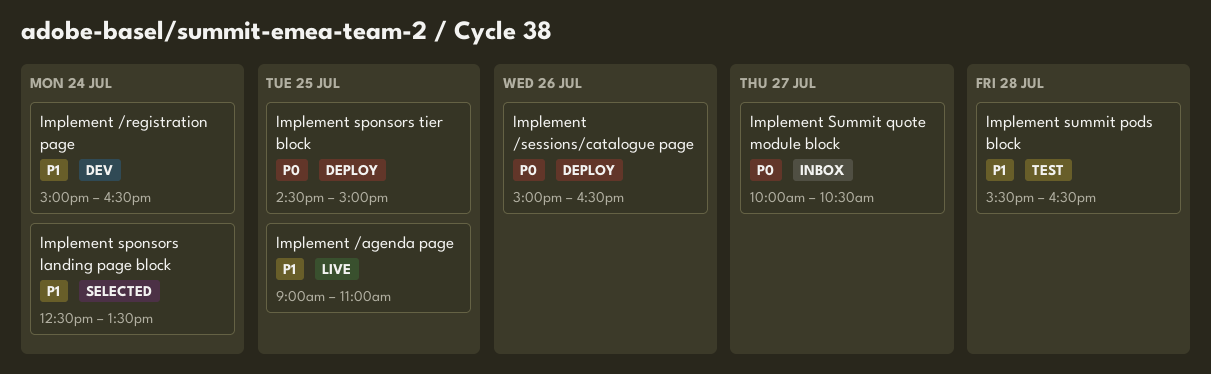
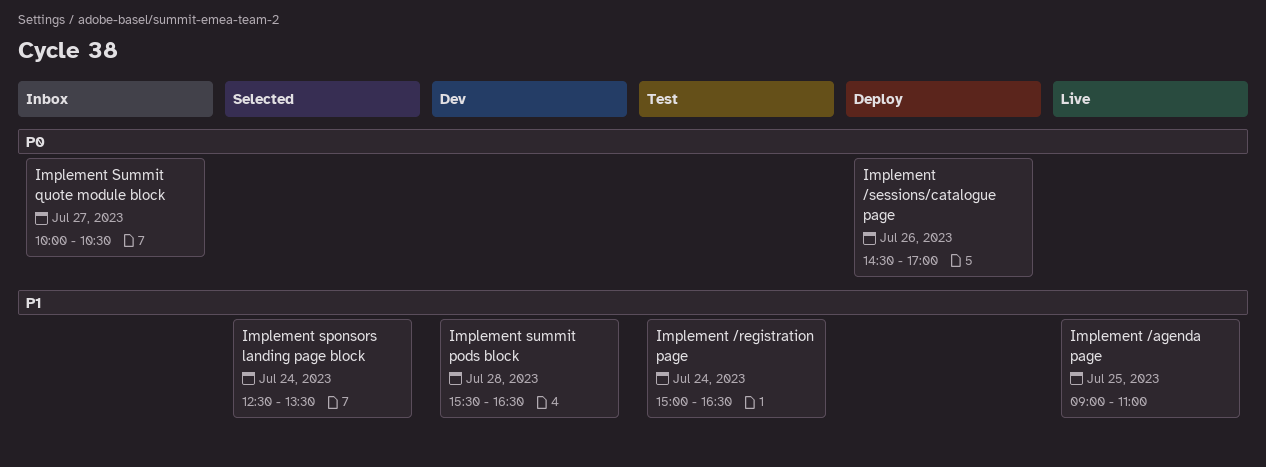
Implement /registration page, status: Dev -> Test
Implement /sessions/catalogue page, begins: 15:00 -> 14:30
Implement /sessions/catalogue page, ends: 16:30 -> 17:00
Implement sponsors tier block: present -> none
Implement summit pods block, status: Test -> Dev

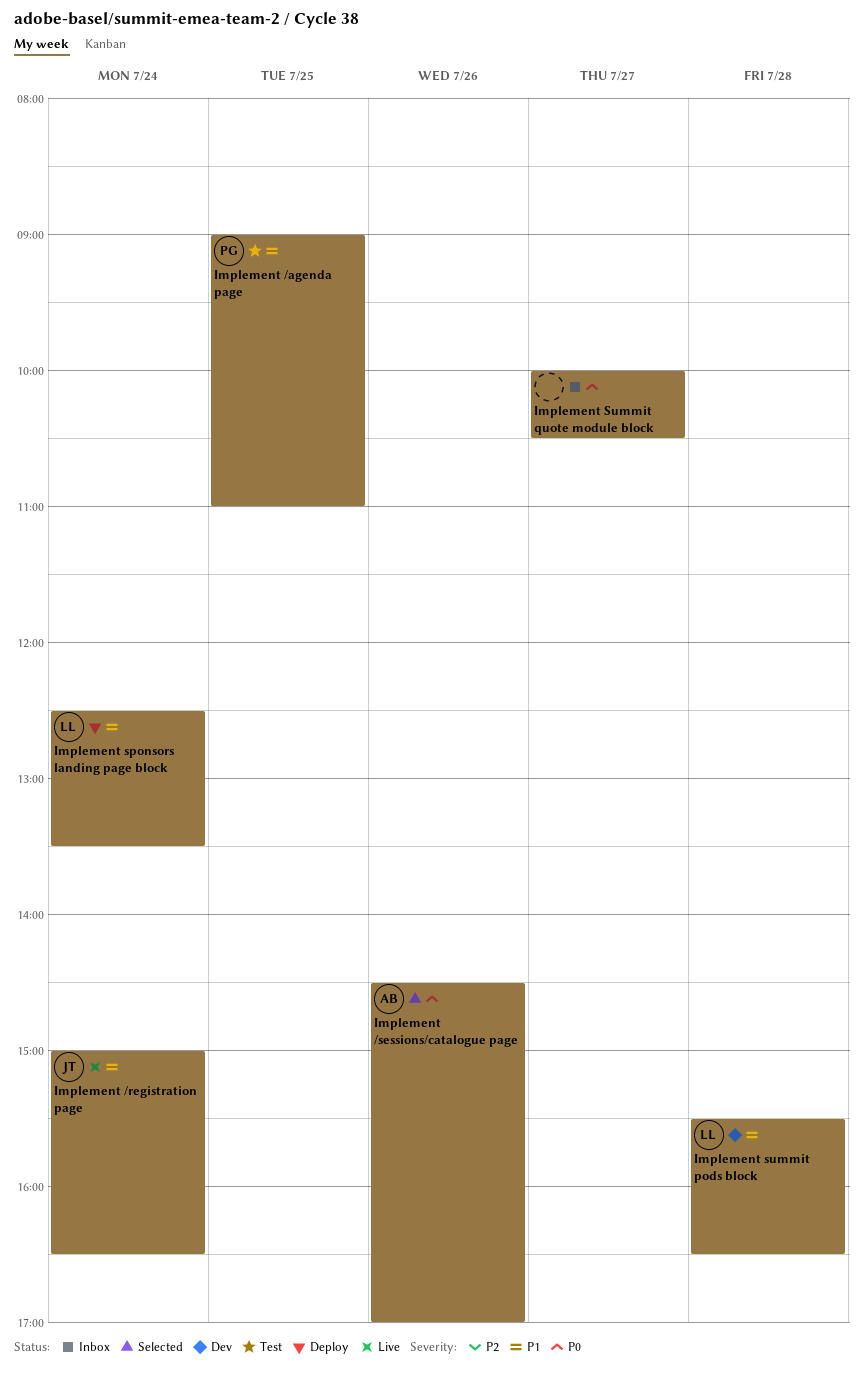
Implement /agenda page, status: Live -> Test
Implement /registration page, status: Test -> Live
Implement /sessions/catalogue page, status: Deploy -> Selected
Implement sponsors landing page block, status: Selected -> Deploy

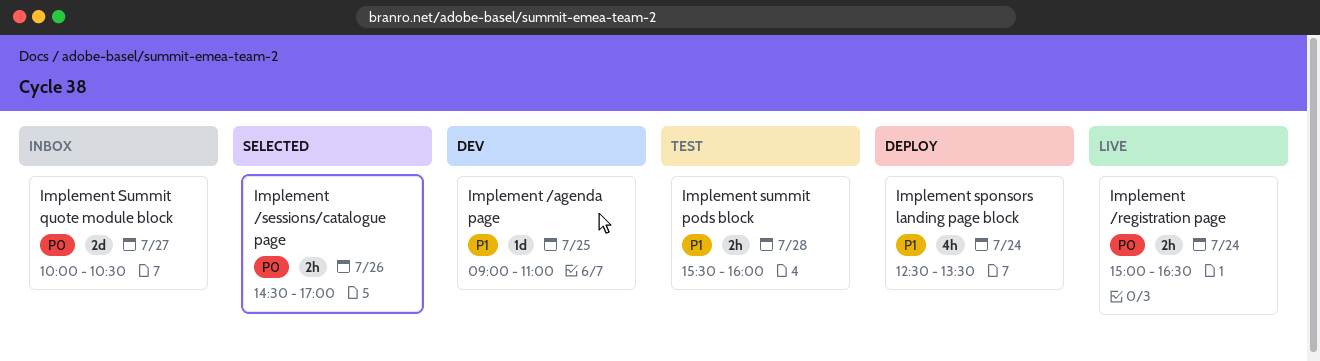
Implement /agenda page, status: Test -> Dev
Implement /registration page, priority: P1 -> P0
Implement summit pods block, status: Dev -> Test
Implement summit pods block, ends: 16:30 -> 16:00

